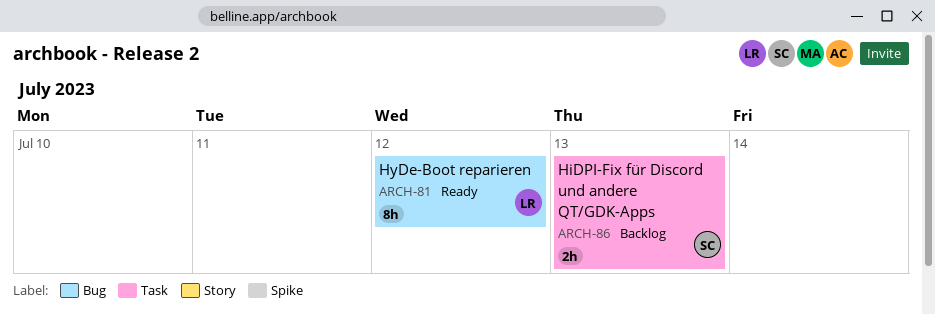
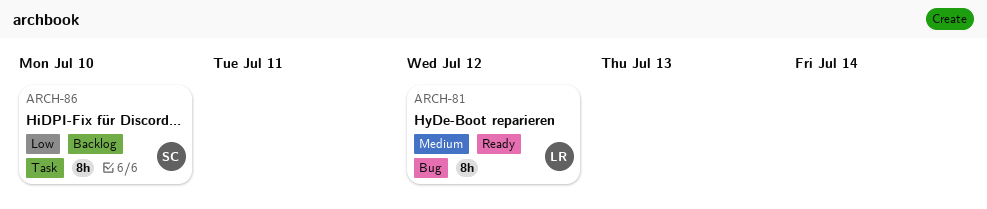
ARCH-86, estimate: 2h -> 8h
ARCH-86, due: Jul 13 -> Jul 10

